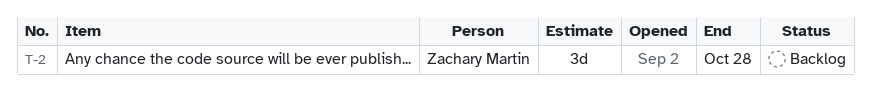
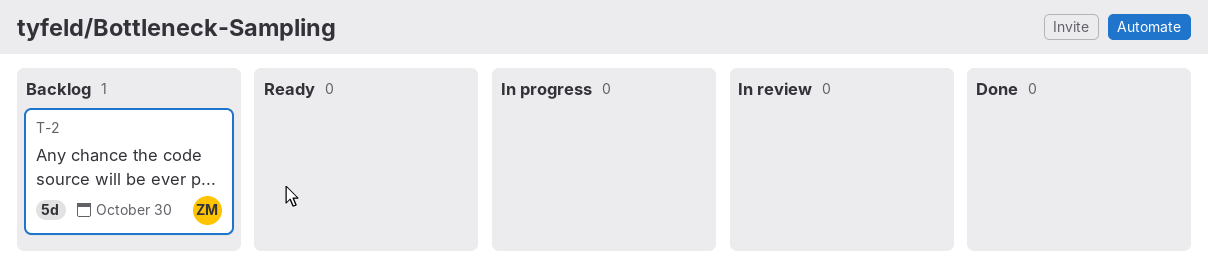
T-2, estimate: 3d -> 5d
T-2, due: Oct 28 -> Oct 30

